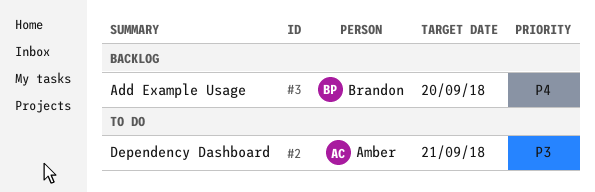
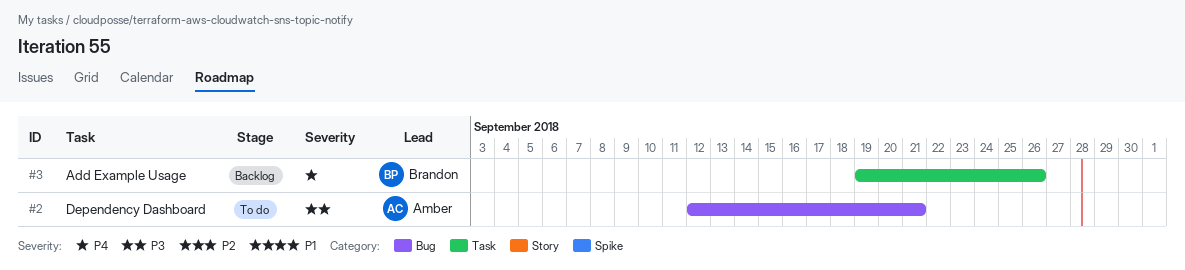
#3, due: Sep 20 -> Sep 26

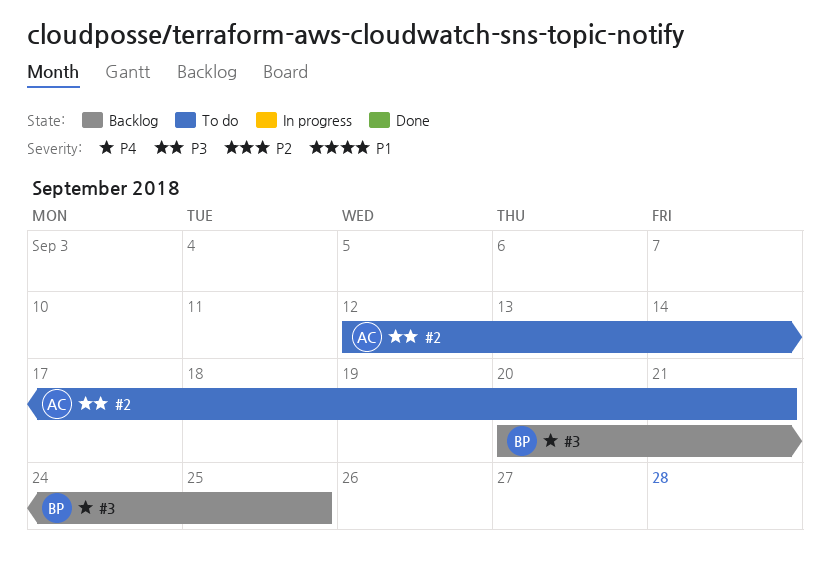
#3, start: Sep 19 -> Sep 20
#3, due: Sep 26 -> Sep 25

